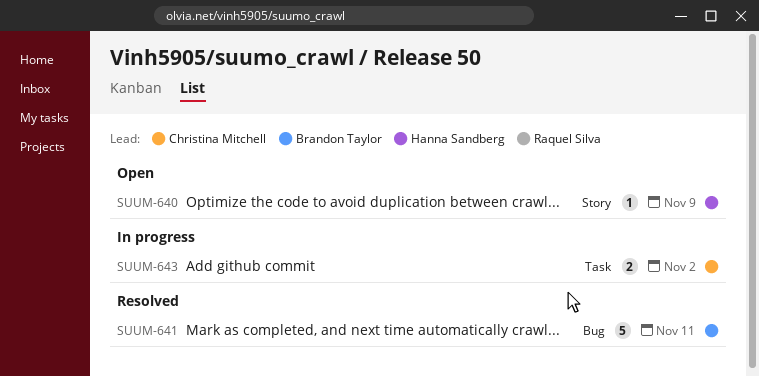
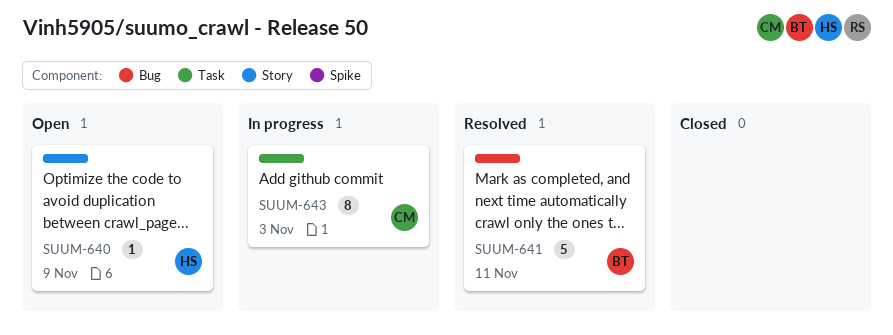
SUUM-643, estimate: 2 -> 8
SUUM-643, due: Nov 2 -> Nov 3

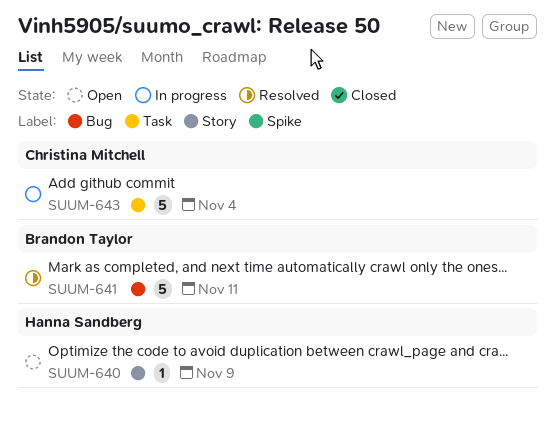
SUUM-643, estimate: 8 -> 5
SUUM-643, due: Nov 3 -> Nov 4

